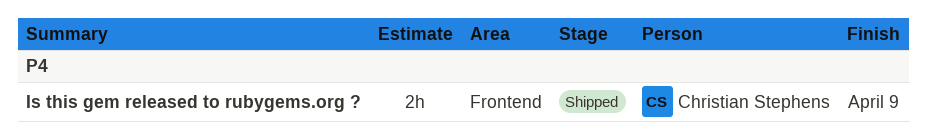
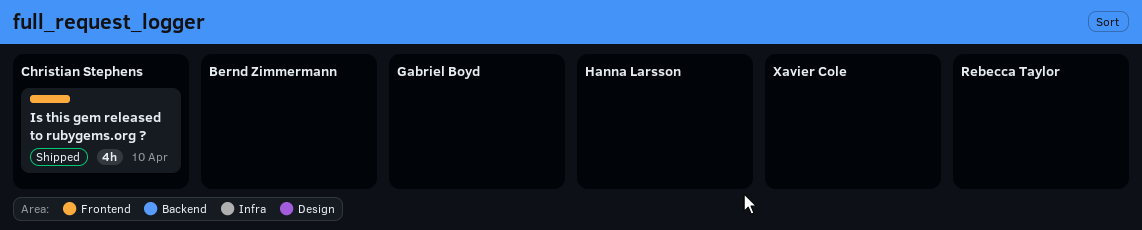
Is this gem released to rubygems.org ?, estimate: 2h -> 4h
Is this gem released to rubygems.org ?, due: Apr 9 -> Apr 10

